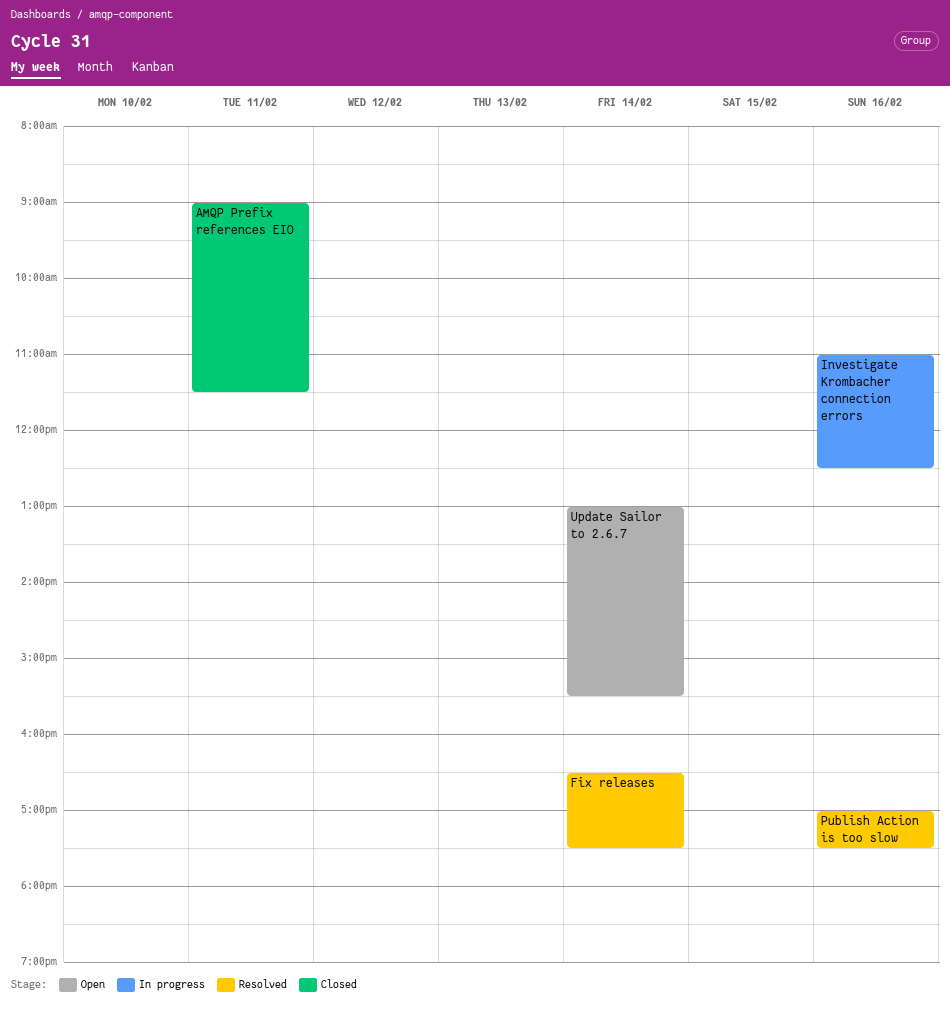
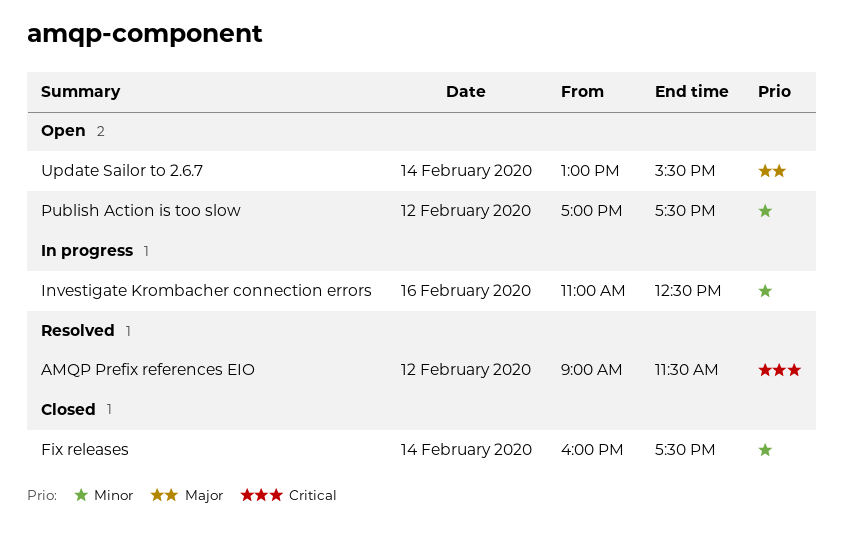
AMQP Prefix references EIO, status: Closed -> Resolved
AMQP Prefix references EIO, day: Feb 11 -> Feb 12
Fix releases, status: Resolved -> Closed
Fix releases, begins: 16:30 -> 16:00
Publish Action is too slow, status: Resolved -> Open
Publish Action is too slow, day: Feb 16 -> Feb 12

